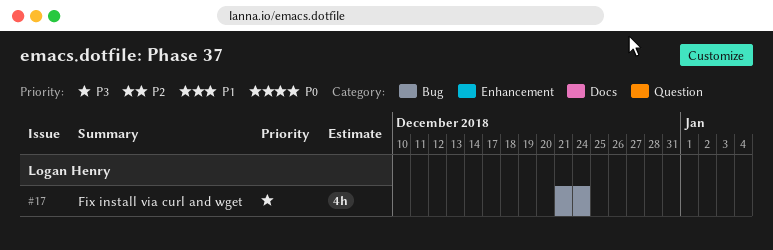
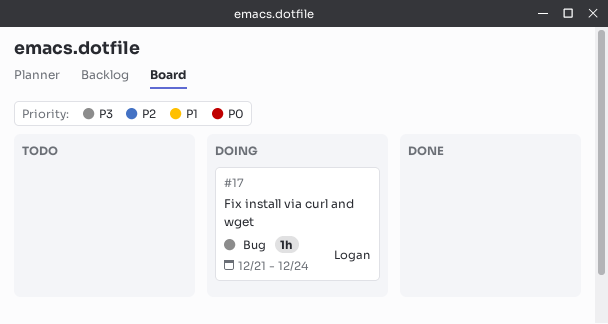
#17, estimate: 4h -> 1h

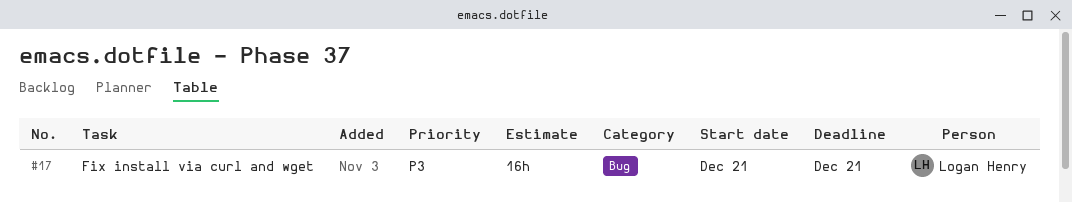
#17, estimate: 1h -> 16h
#17, due: Dec 24 -> Dec 21

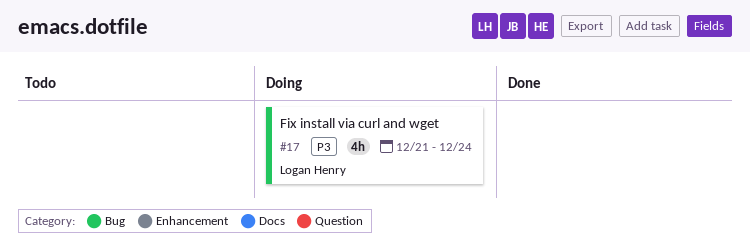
#17, estimate: 16h -> 4h
#17, due: Dec 21 -> Dec 24

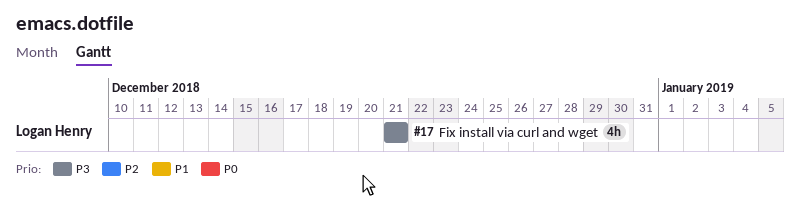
#17, due: Dec 24 -> Dec 21

